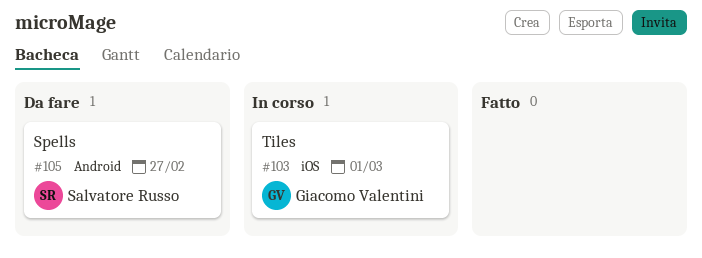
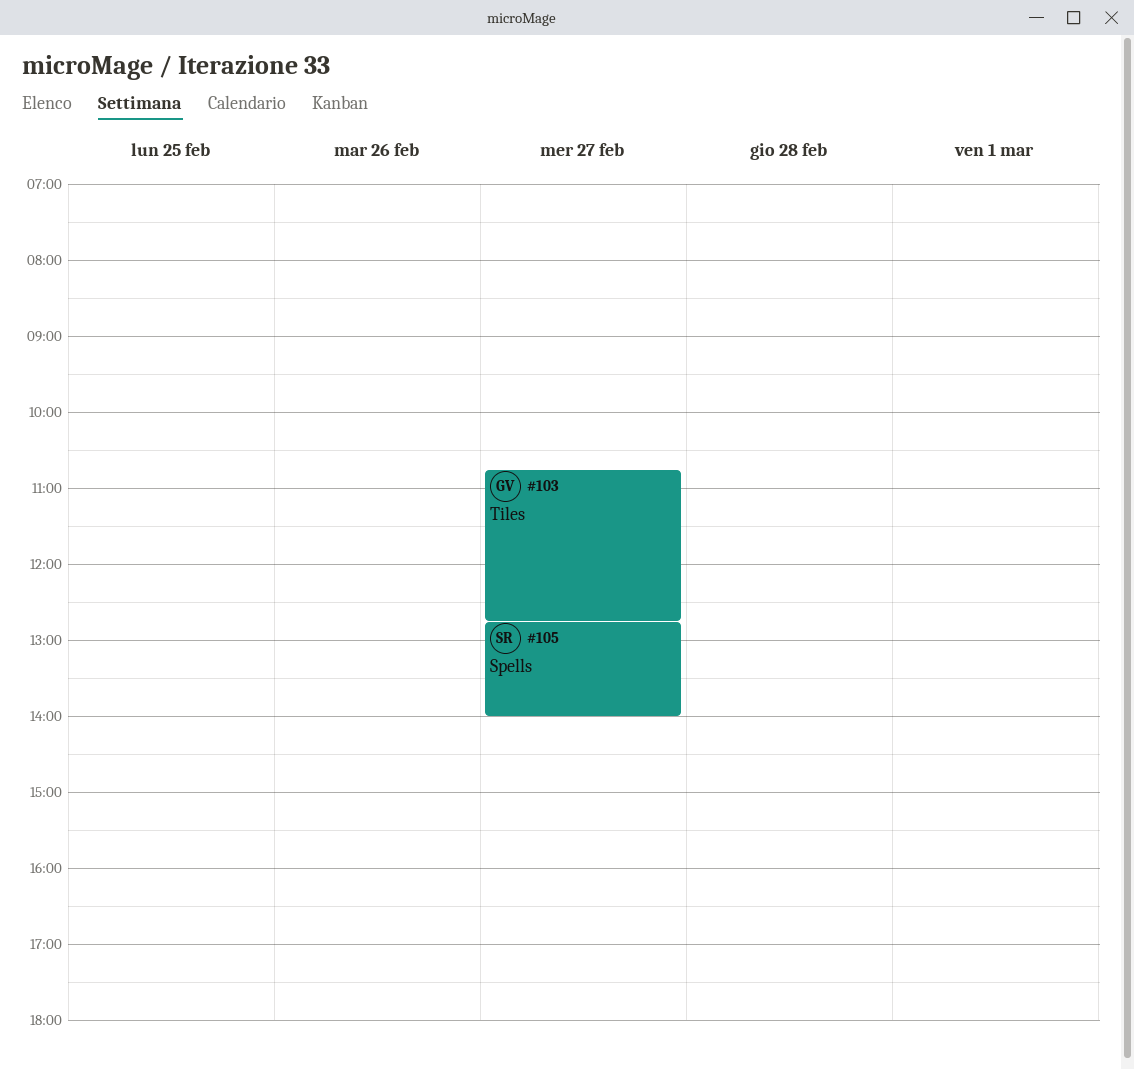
#103, day: Mar 1 -> Feb 27

